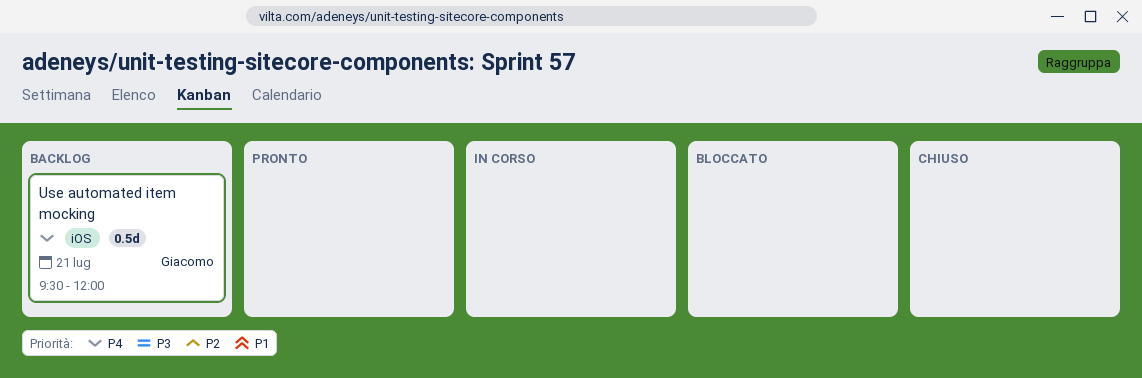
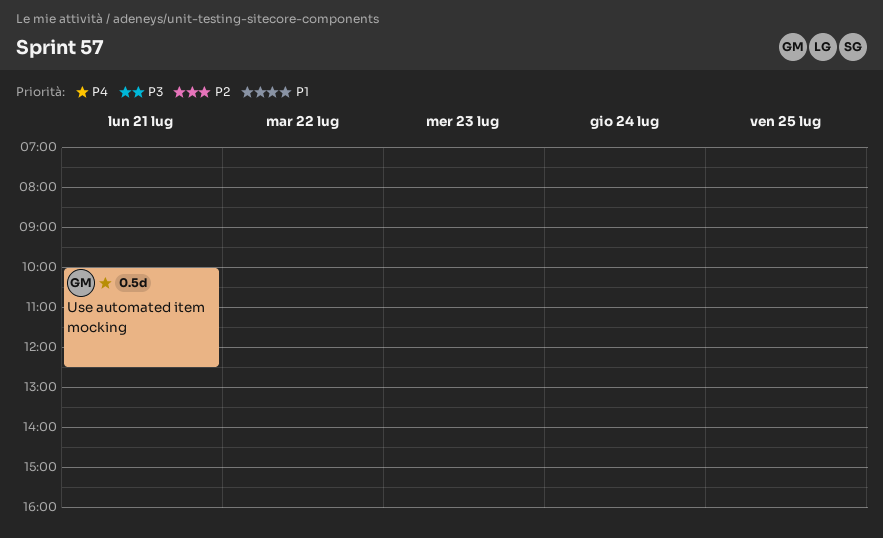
Use automated item mocking, begins: 09:30 -> 10:00
Use automated item mocking, ends: 12:00 -> 12:30

